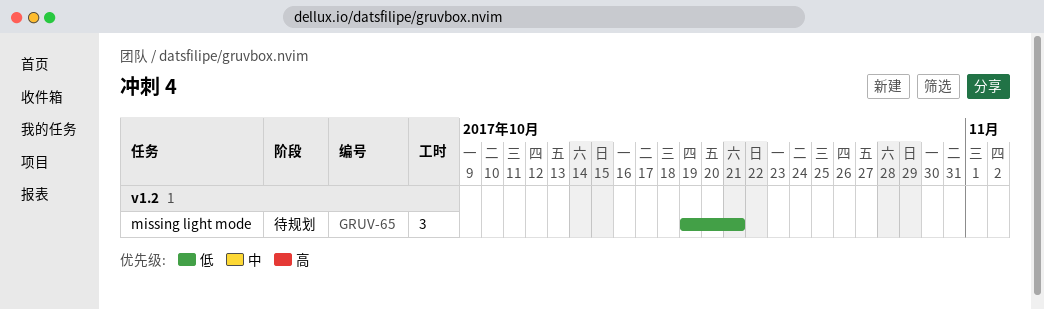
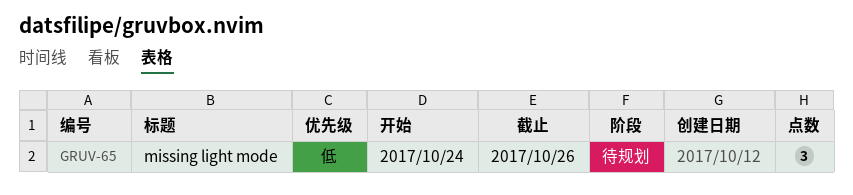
GRUV-65, start: Oct 19 -> Oct 24
GRUV-65, due: Oct 21 -> Oct 26

